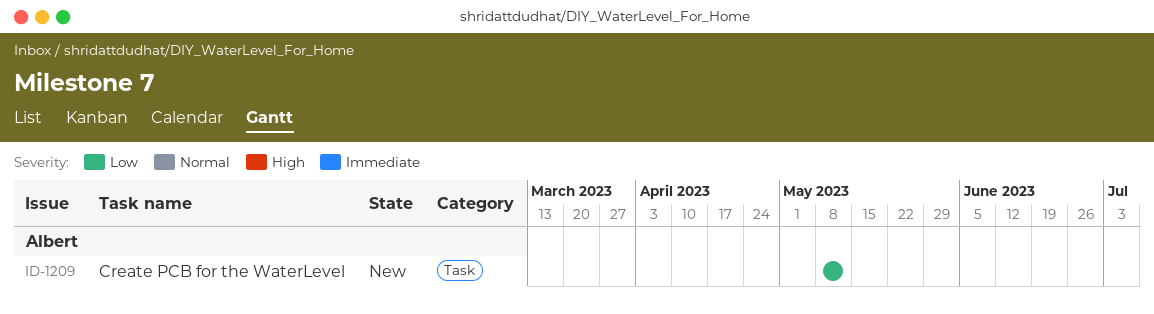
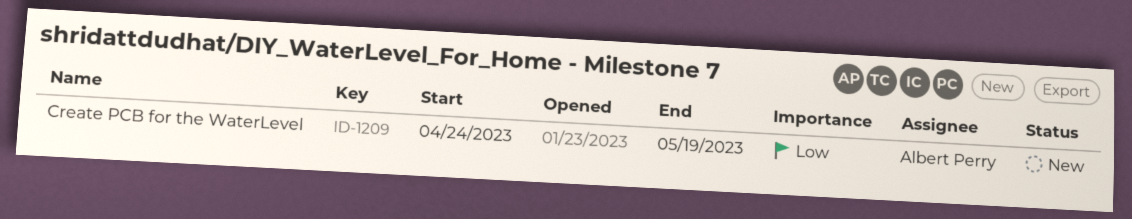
ID-1209, start: May 8 -> Apr 24
ID-1209, due: May 12 -> May 19

